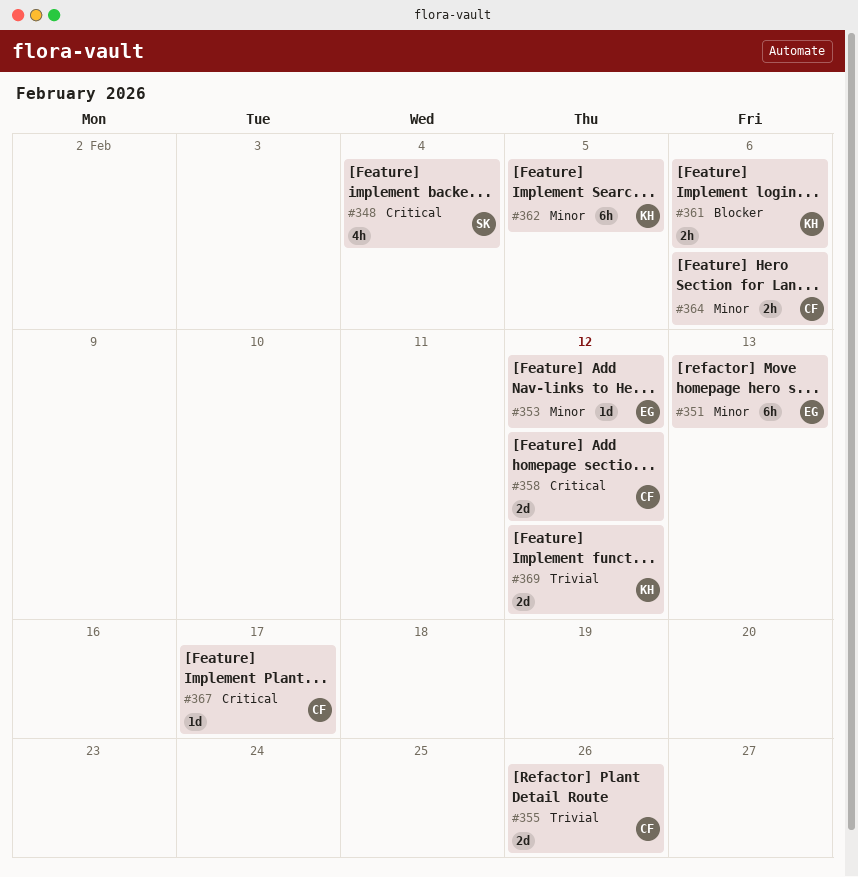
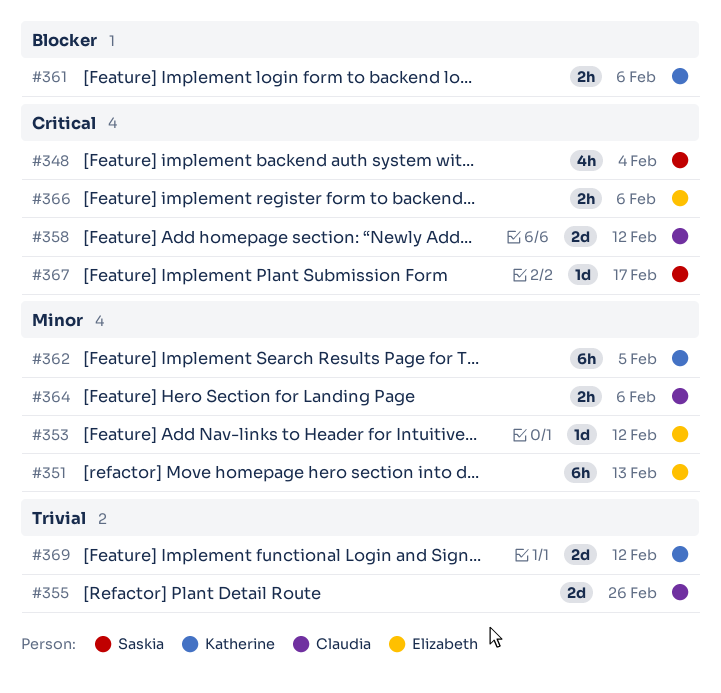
#366: none -> present
#367, owner: Claudia -> Saskia

